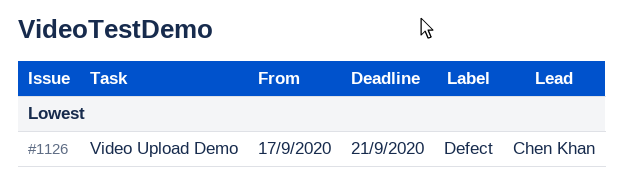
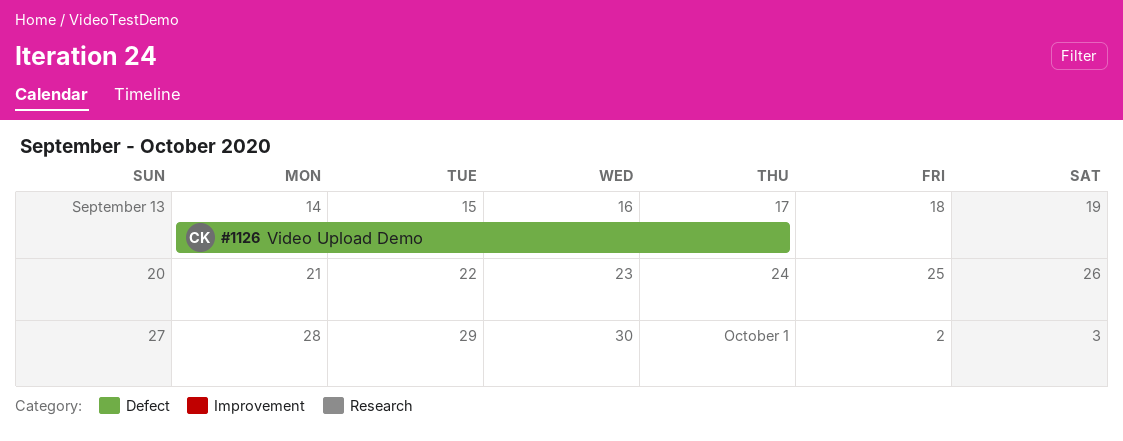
#1126, start: Sep 17 -> Sep 14
#1126, due: Sep 21 -> Sep 17

